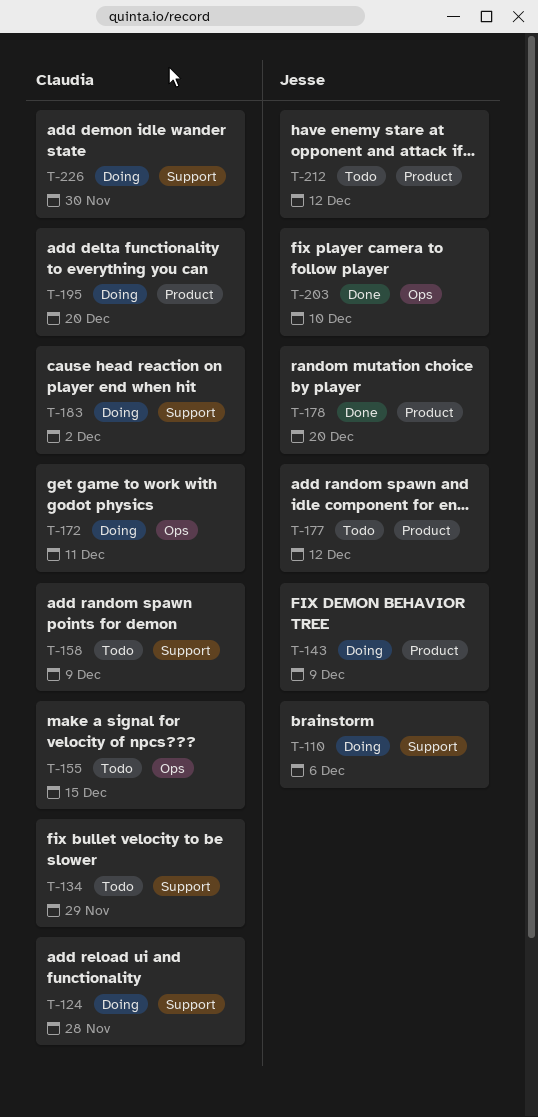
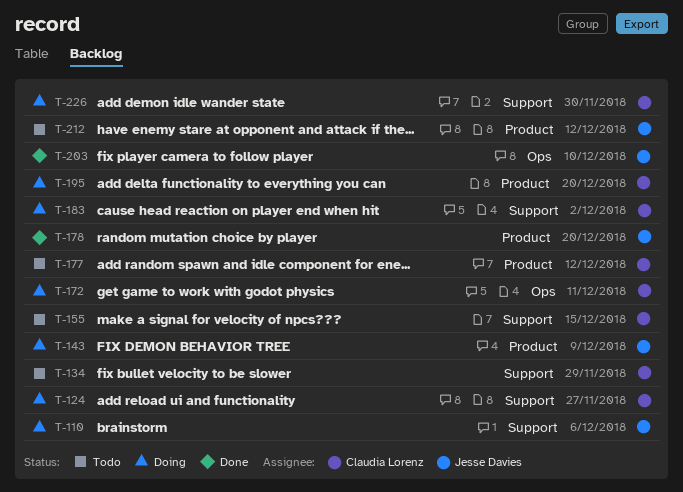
T-124, due: Nov 28 -> Nov 27
T-155, label: Ops -> Support
T-158: present -> none
T-177, owner: Jesse Davies -> Claudia Lorenz

